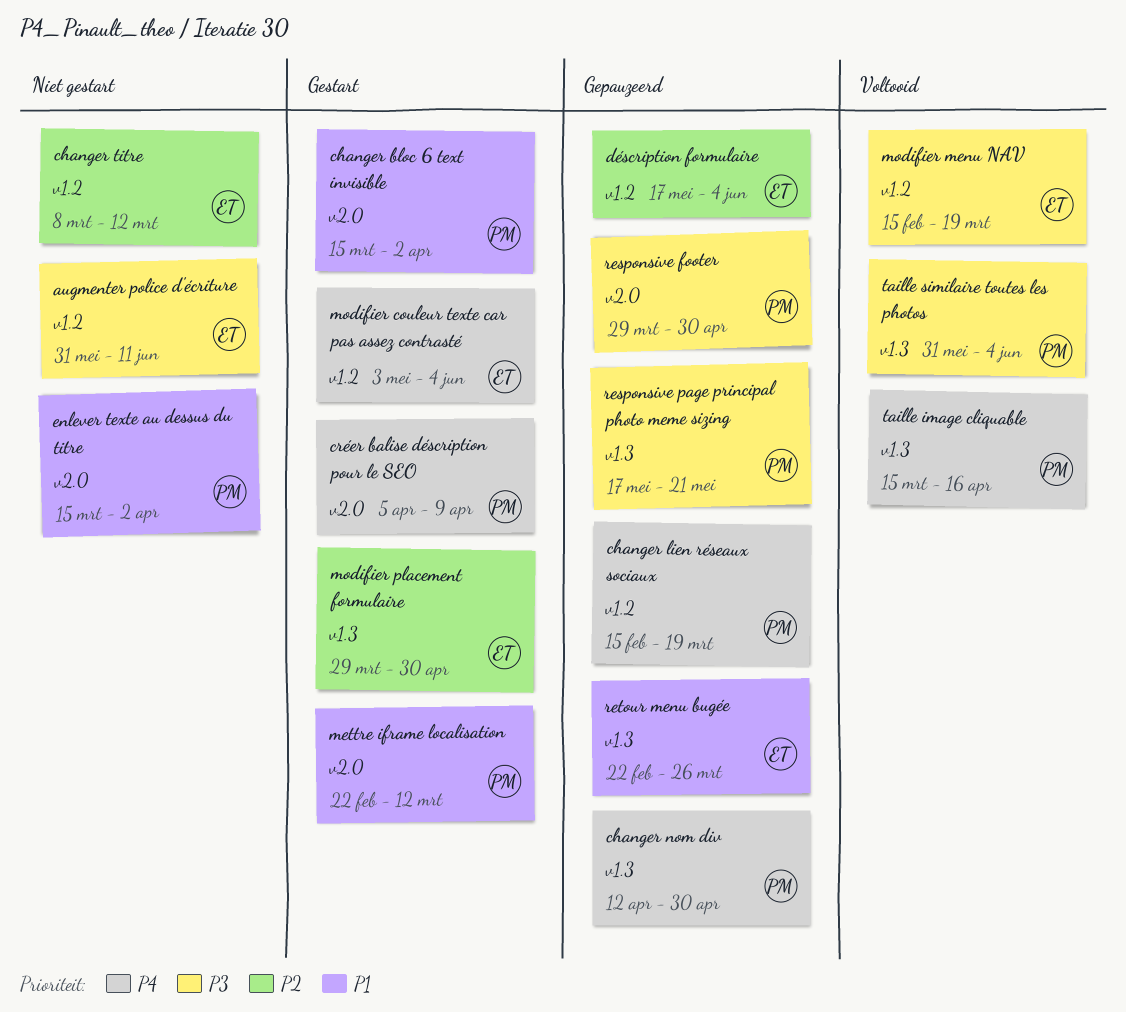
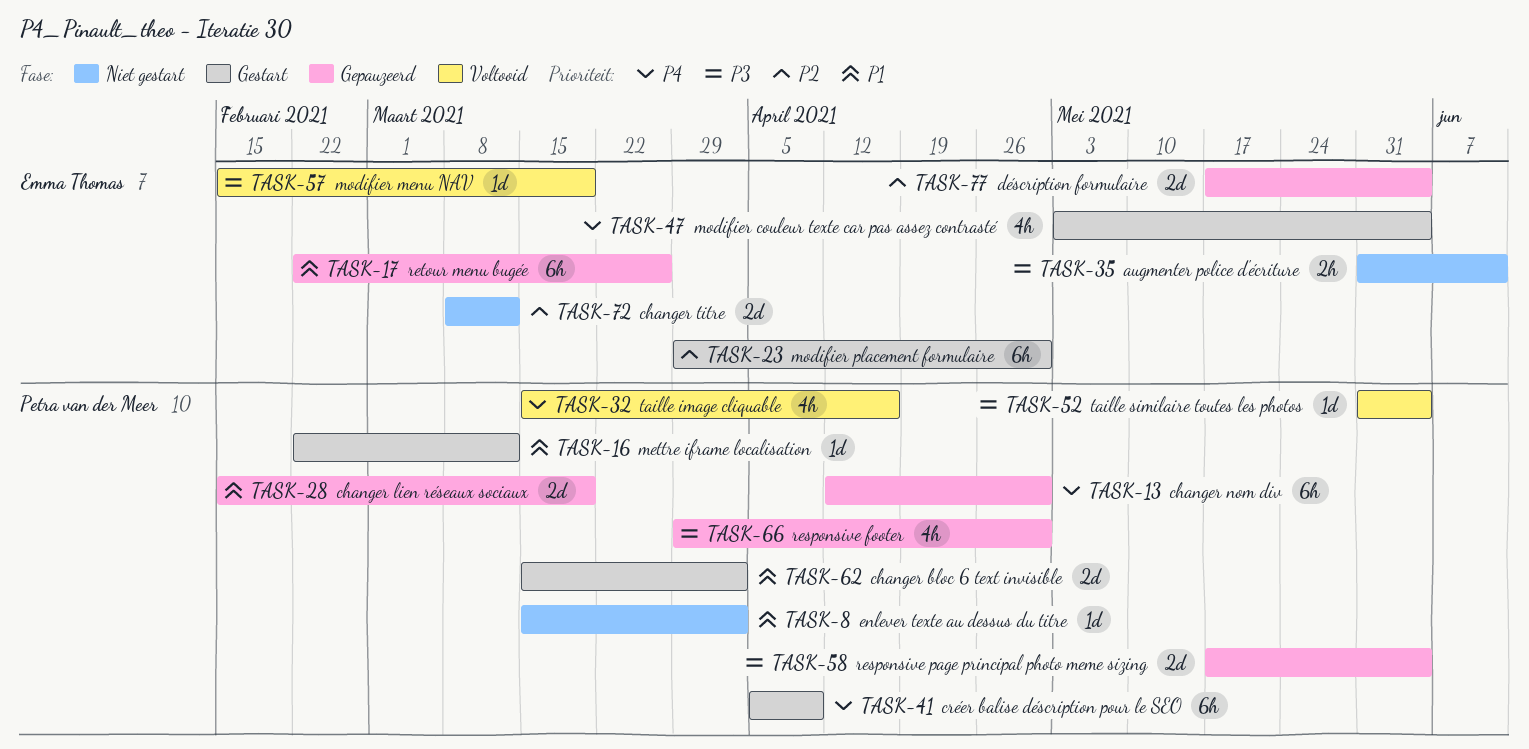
changer lien réseaux sociaux, priority: P4 -> P1
responsive page principal photo meme sizing, due: May 21 -> Jun 4

